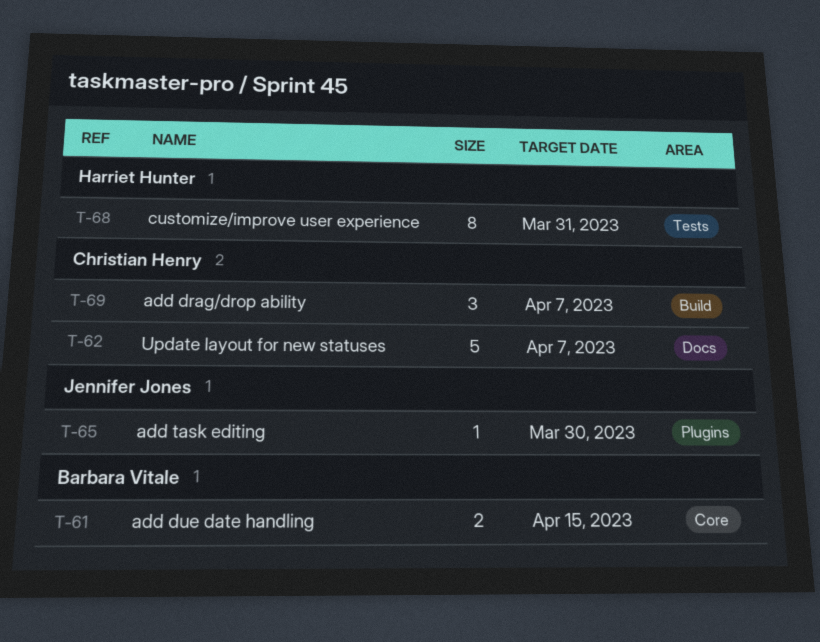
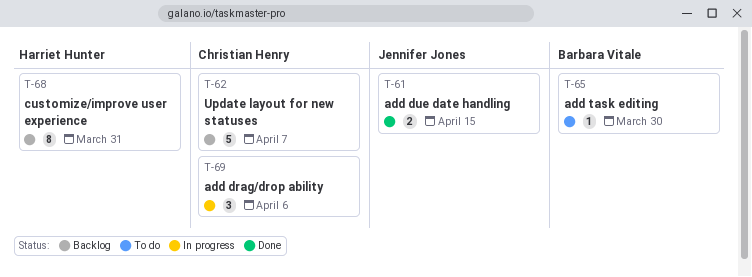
T-61, owner: Barbara Vitale -> Jennifer Jones
T-65, owner: Jennifer Jones -> Barbara Vitale
T-69, due: Apr 7 -> Apr 6

